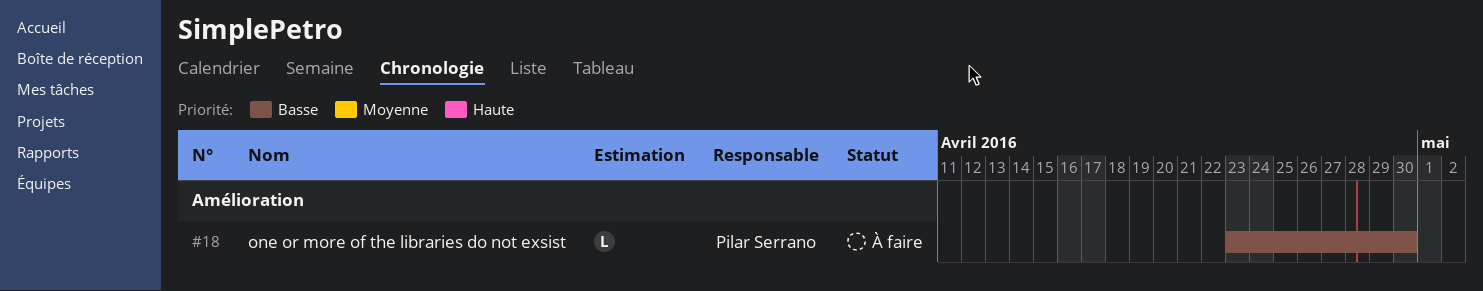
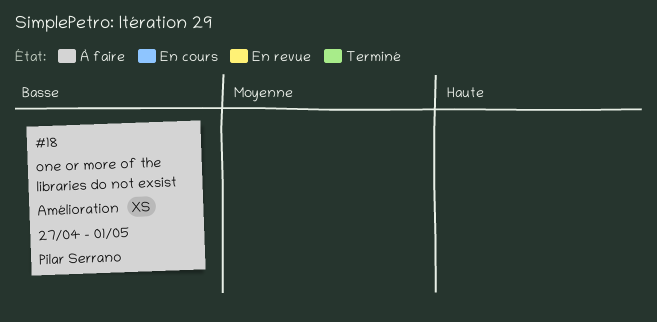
#18, estimate: L -> XS
#18, start: Apr 23 -> Apr 27
#18, due: Apr 30 -> May 1

